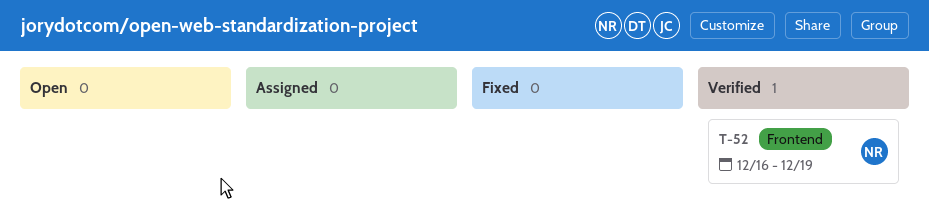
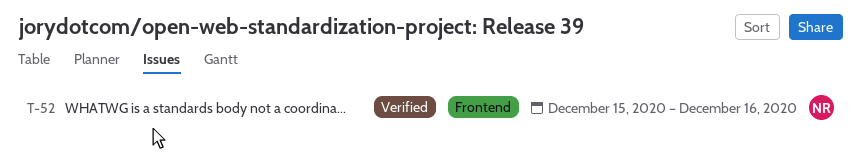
T-52, start: Dec 16 -> Dec 15
T-52, due: Dec 19 -> Dec 16

